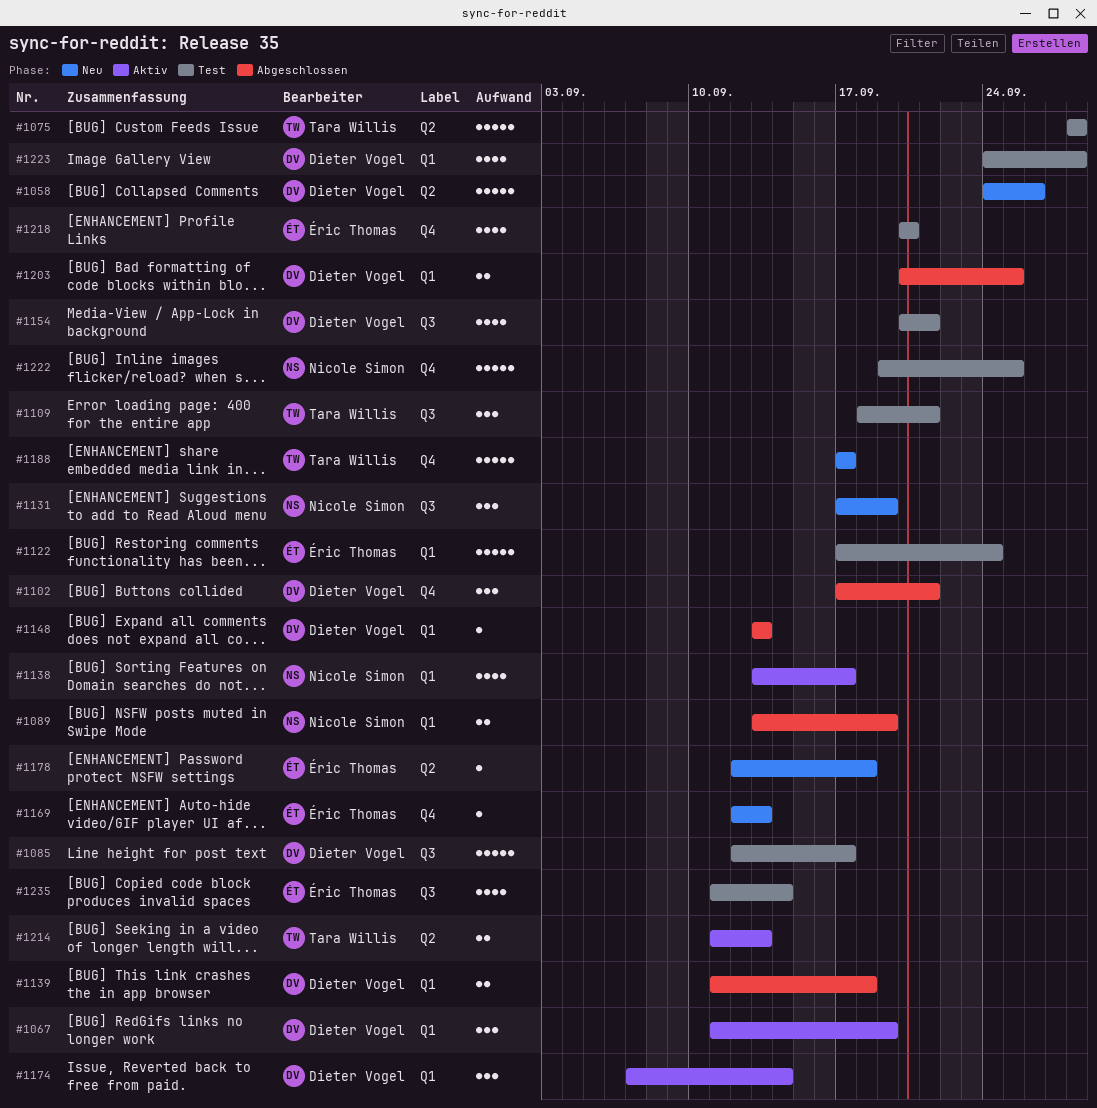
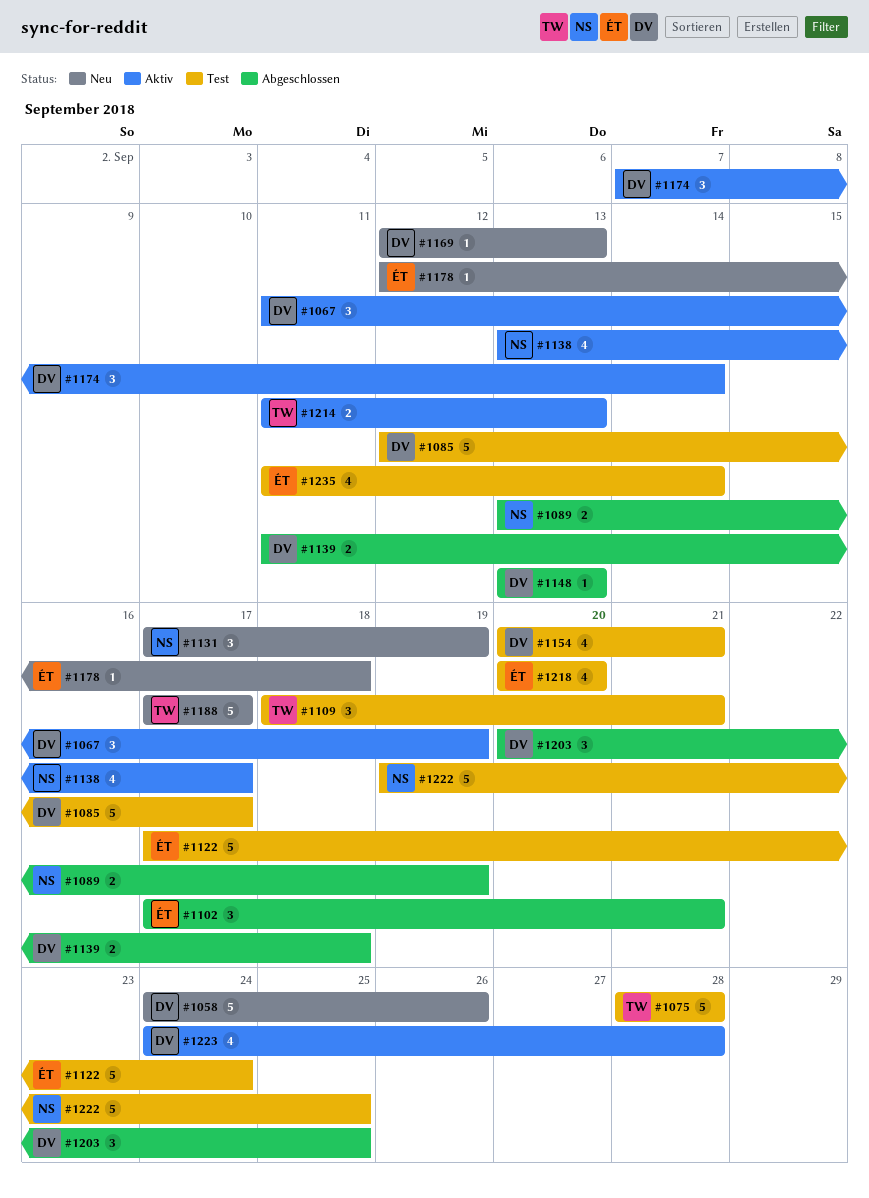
#1102, owner: Dieter Vogel -> Éric Thomas
#1169, owner: Éric Thomas -> Dieter Vogel
#1203, estimate: 2 -> 3
#1223, status: Test -> Aktiv

